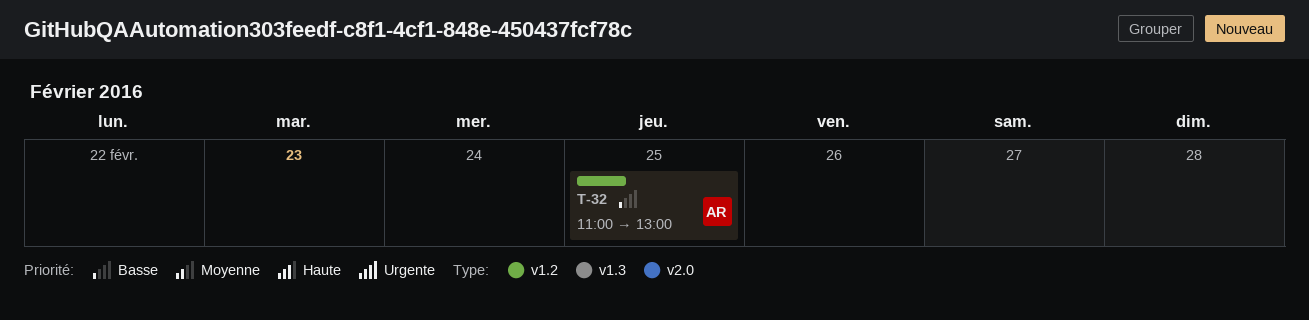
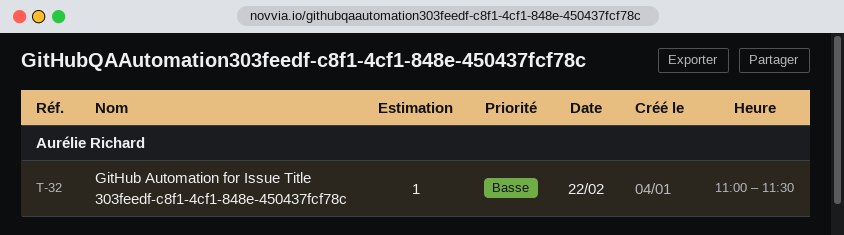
T-32, day: Feb 25 -> Feb 22
T-32, ends: 13:00 -> 11:30

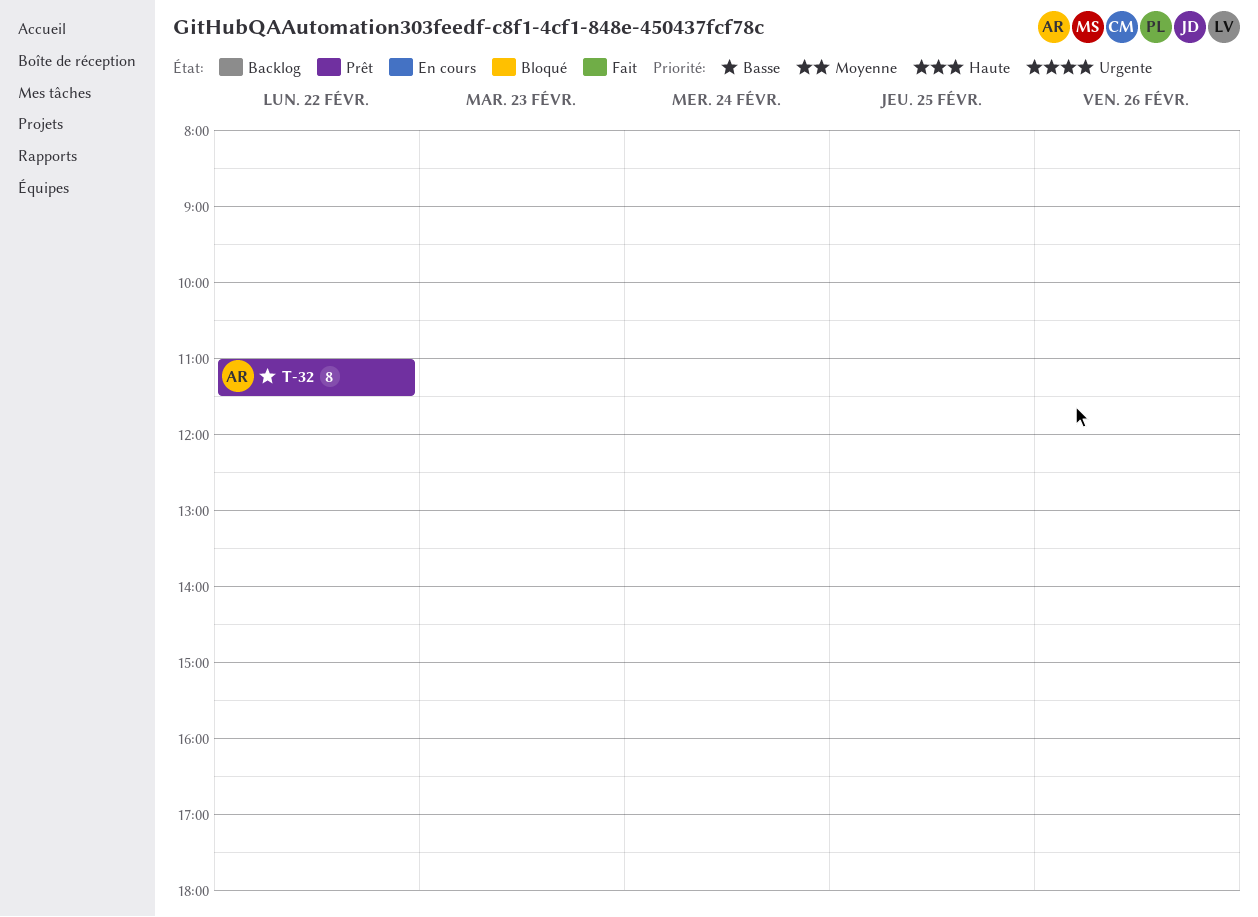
T-32, estimate: 1 -> 8

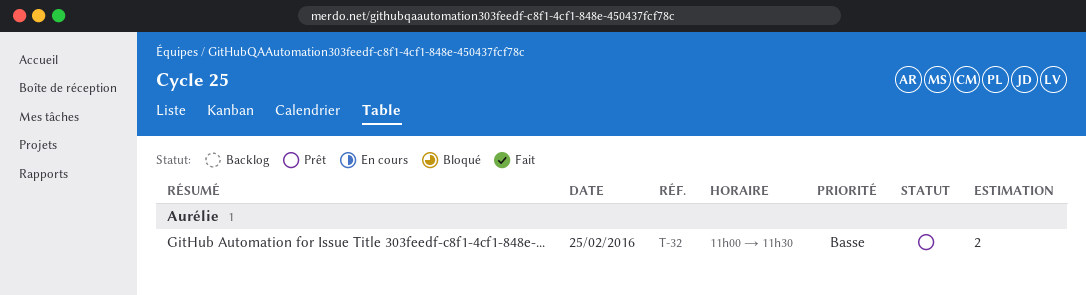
T-32, estimate: 8 -> 2
T-32, day: Feb 22 -> Feb 25

